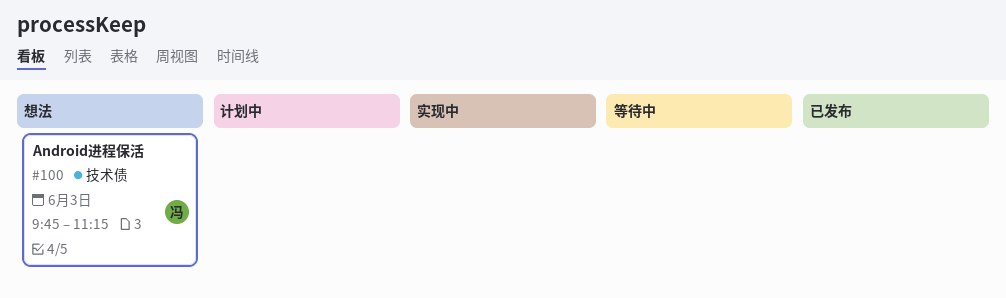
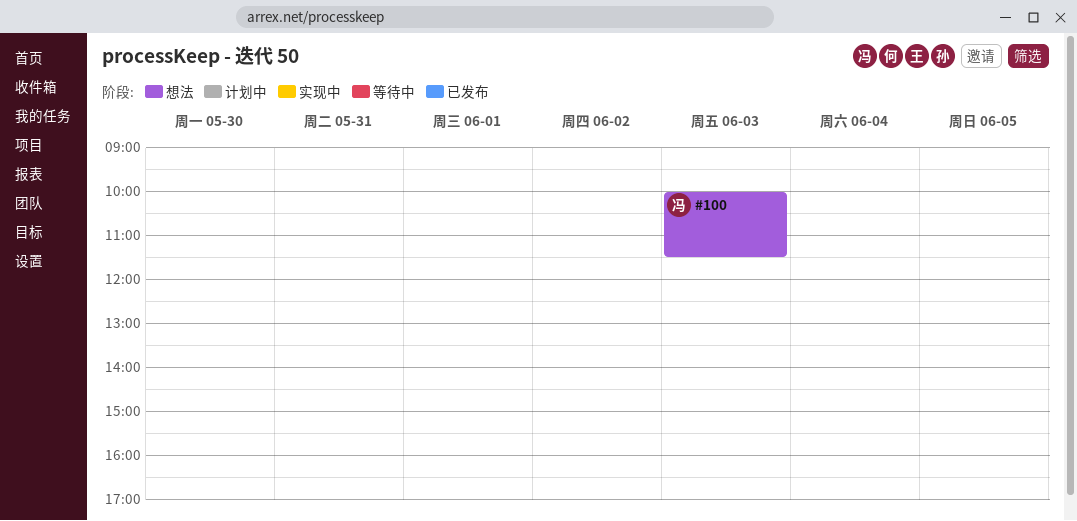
#100, begins: 09:45 -> 10:00
#100, ends: 11:15 -> 11:30

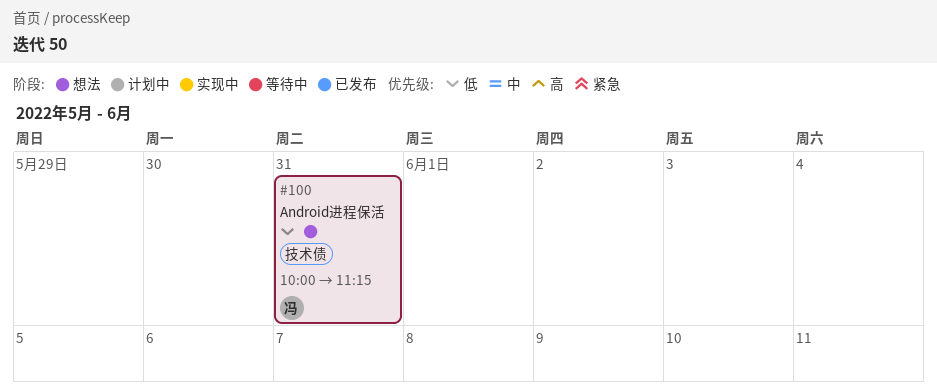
#100, day: Jun 3 -> May 31
#100, ends: 11:30 -> 11:15

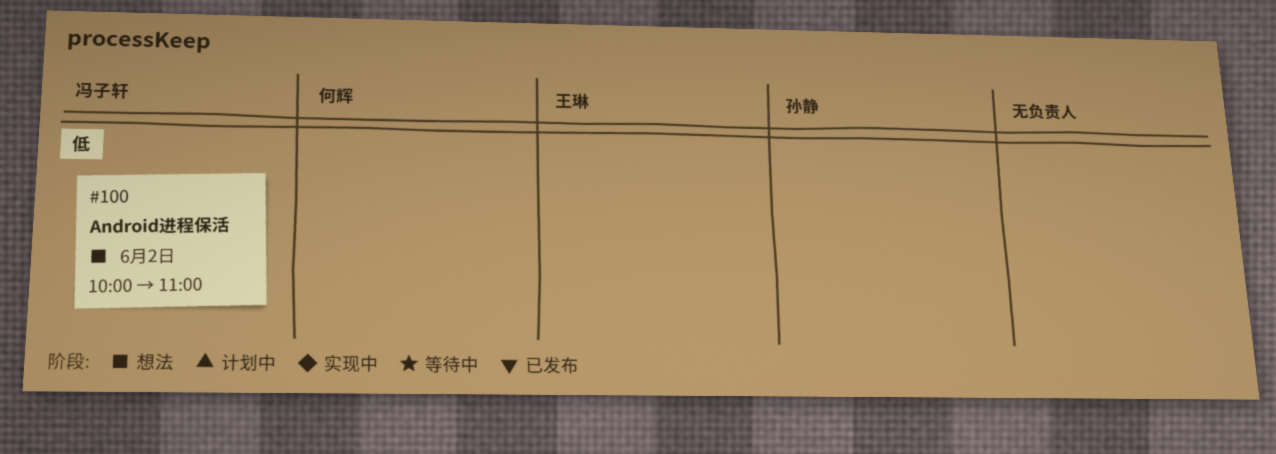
#100, day: May 31 -> Jun 2
#100, ends: 11:15 -> 11:00

